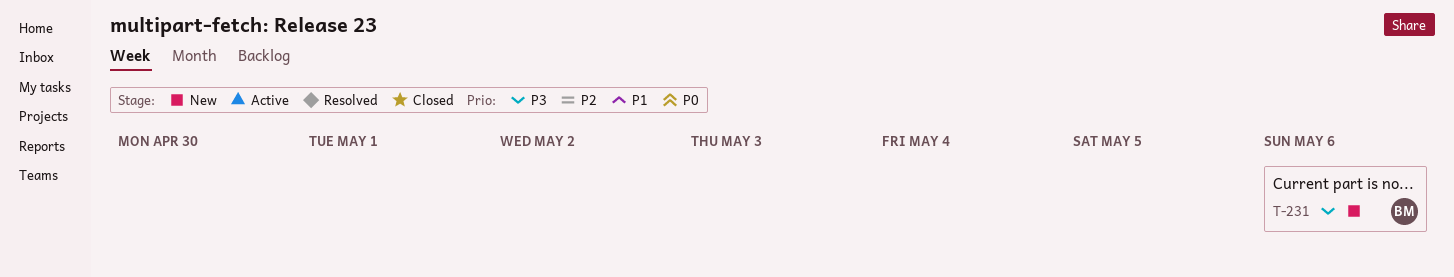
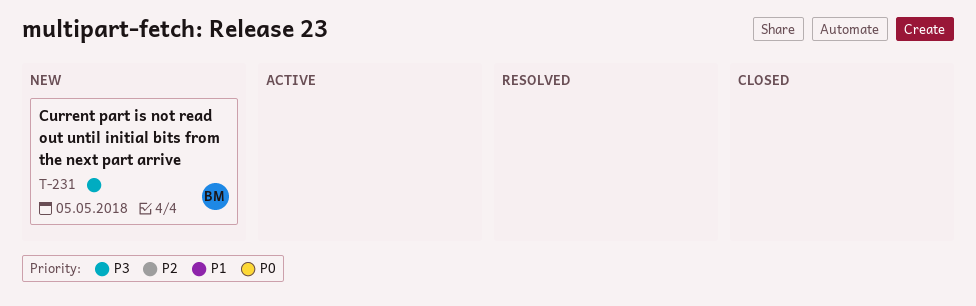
T-231, due: May 6 -> May 5

